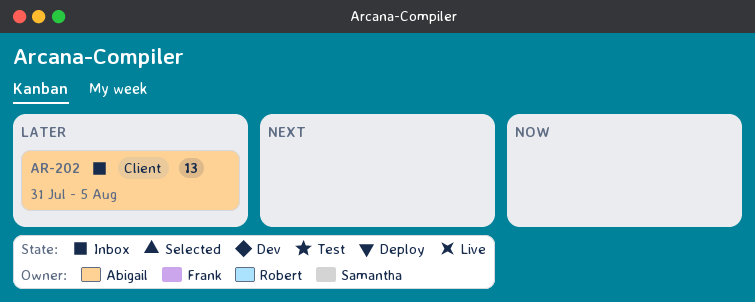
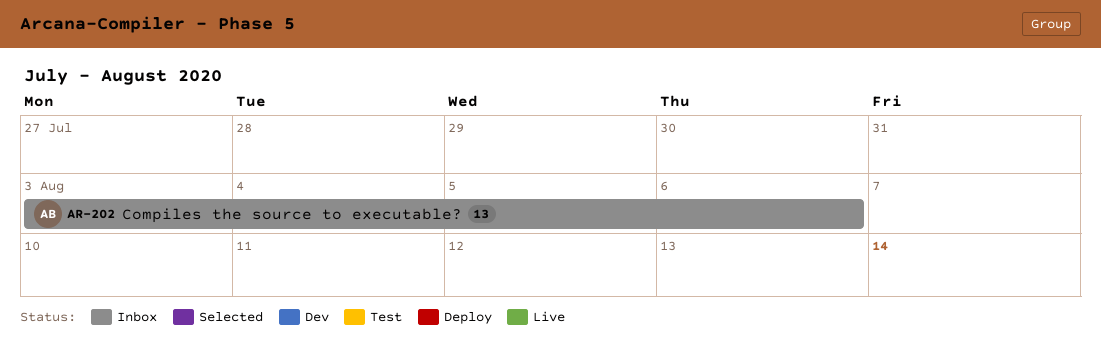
AR-202, start: Jul 31 -> Aug 3
AR-202, due: Aug 5 -> Aug 6

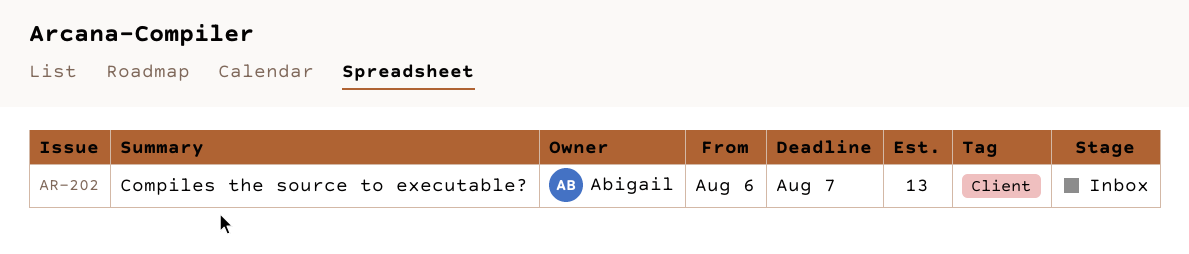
AR-202, start: Aug 3 -> Aug 6
AR-202, due: Aug 6 -> Aug 7

